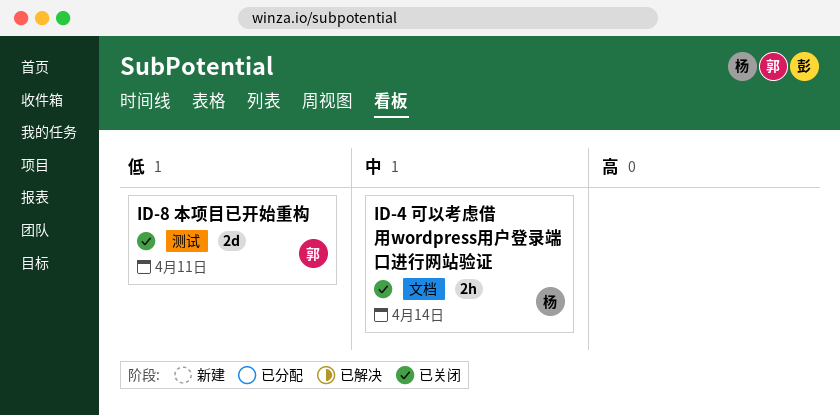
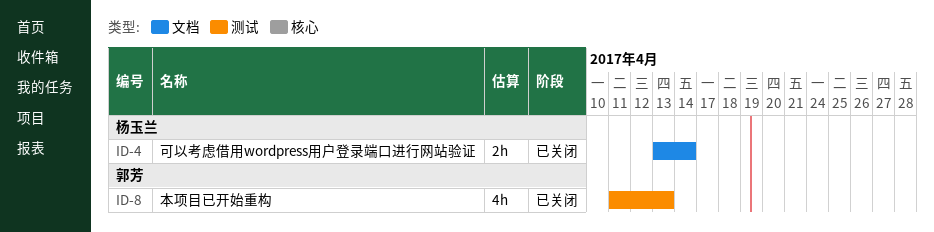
ID-8, estimate: 2d -> 4h
ID-8, due: Apr 11 -> Apr 13

